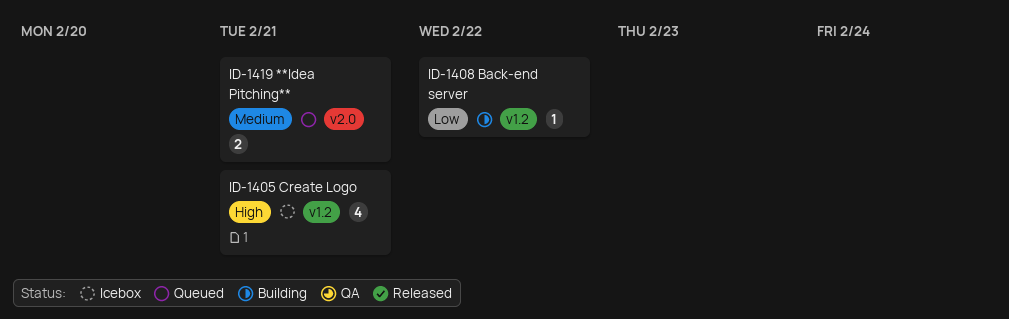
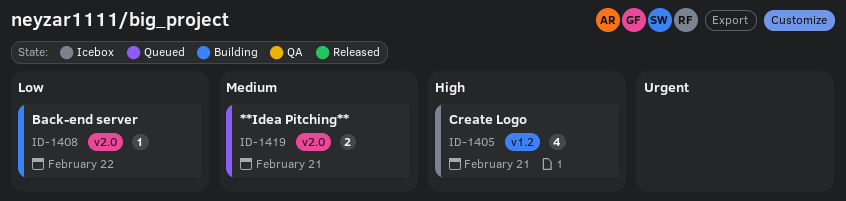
ID-1408, label: v1.2 -> v2.0

